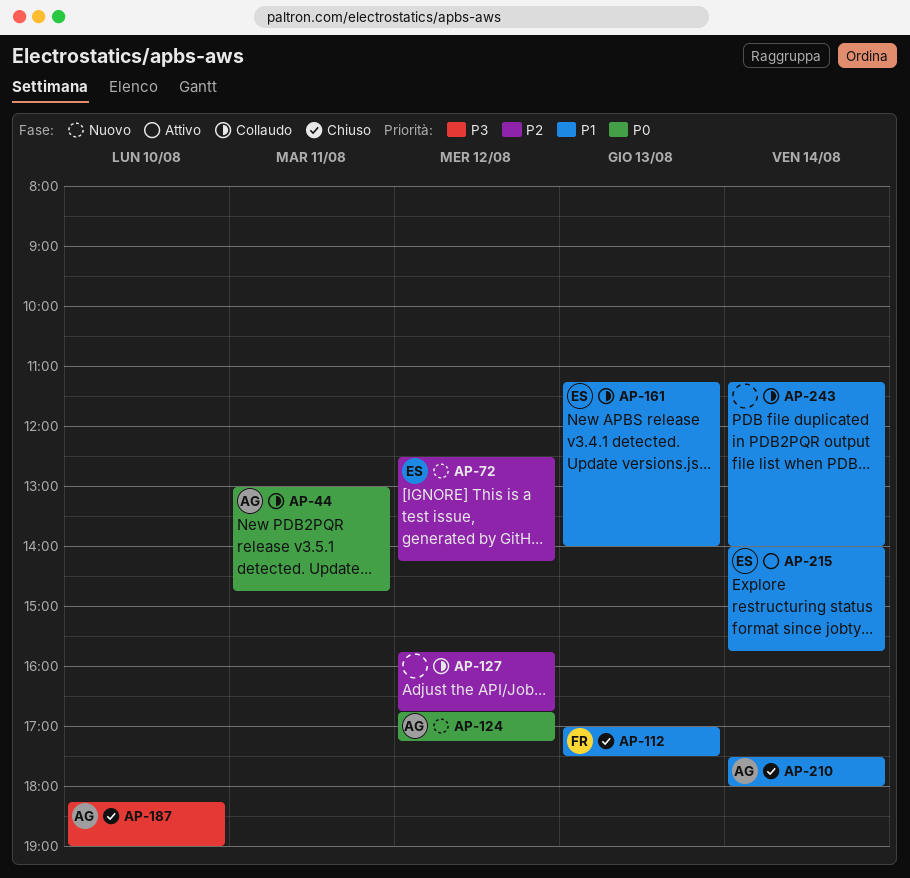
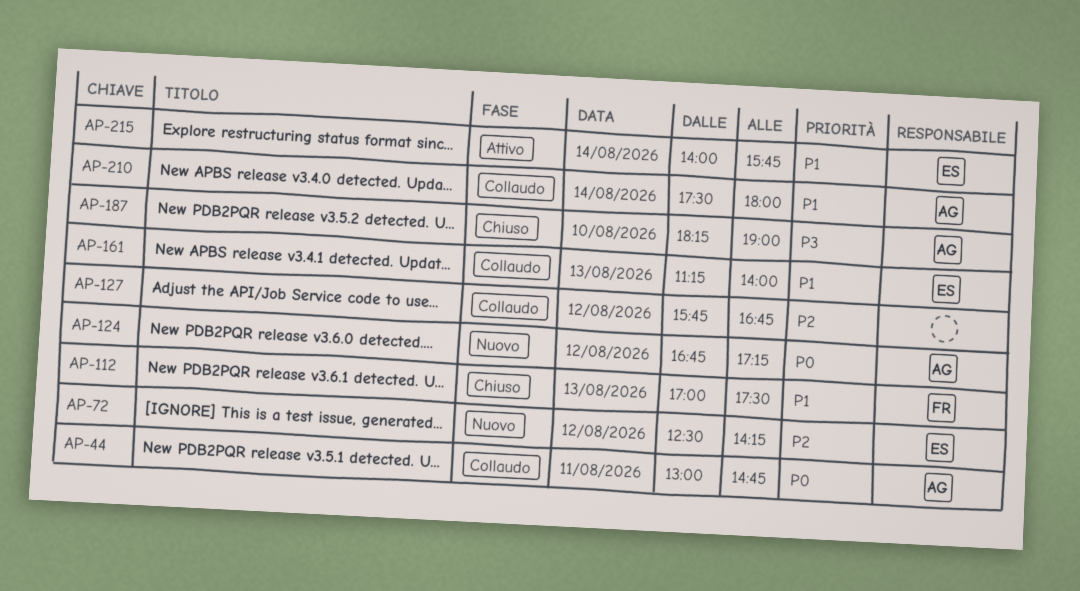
AP-210, status: Chiuso -> Collaudo
AP-243: present -> none

